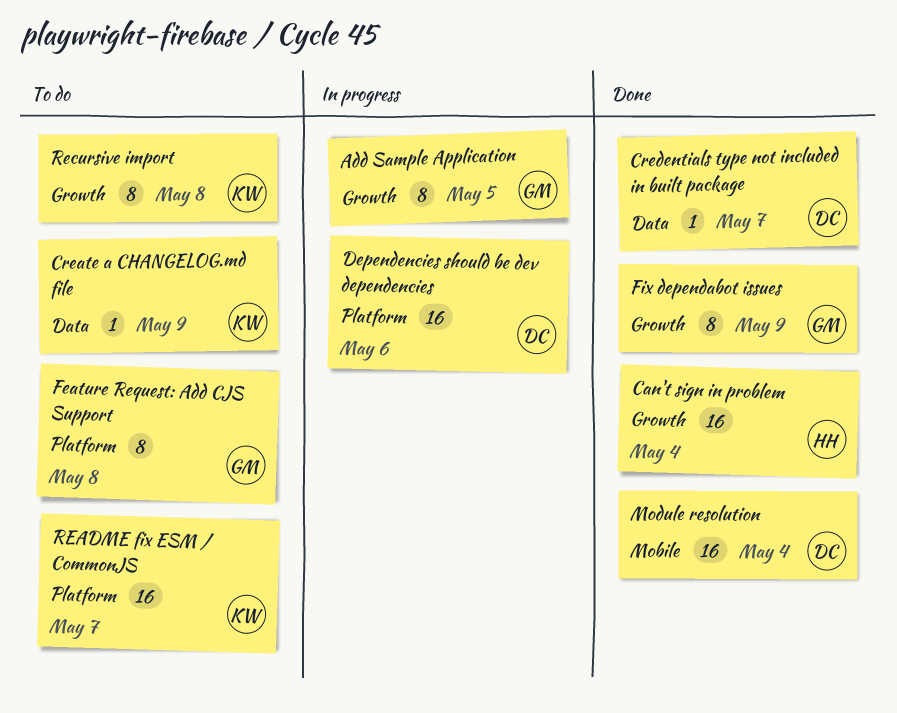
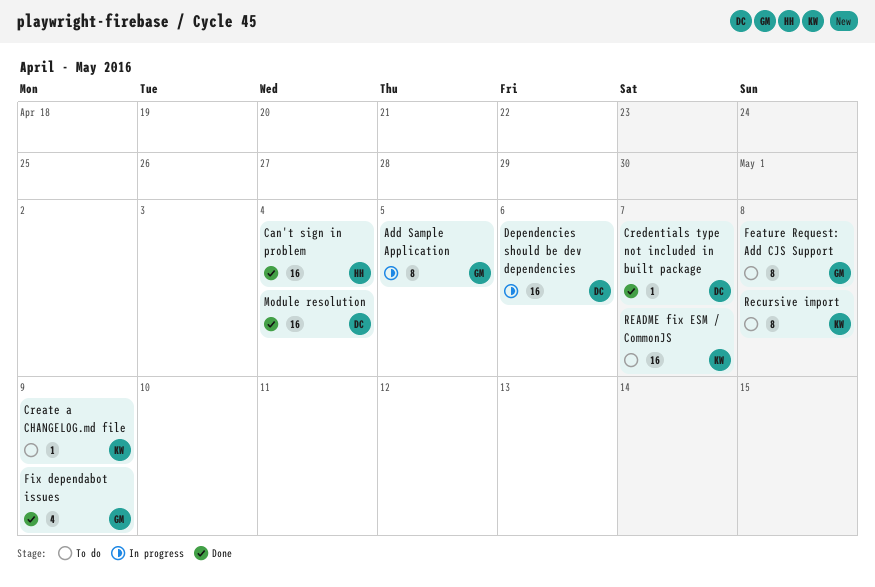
Fix dependabot issues, estimate: 8 -> 4

